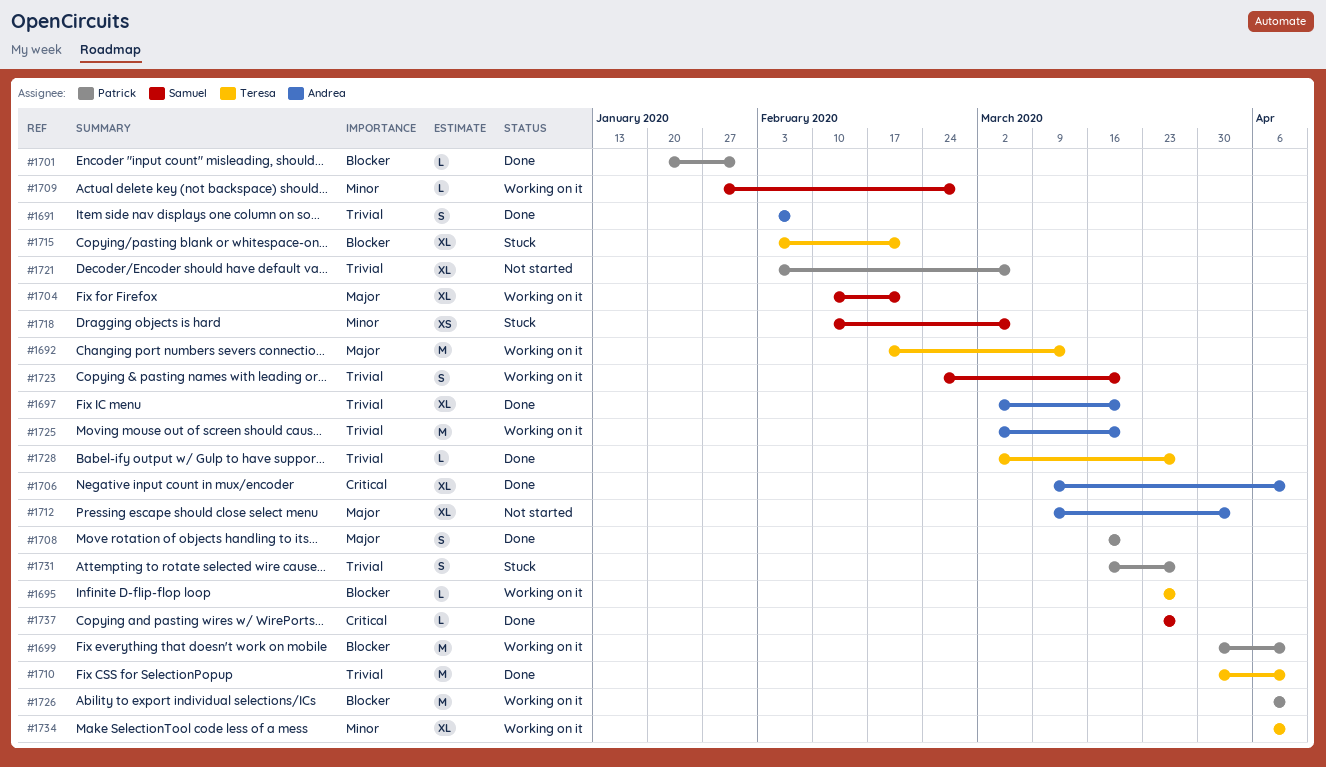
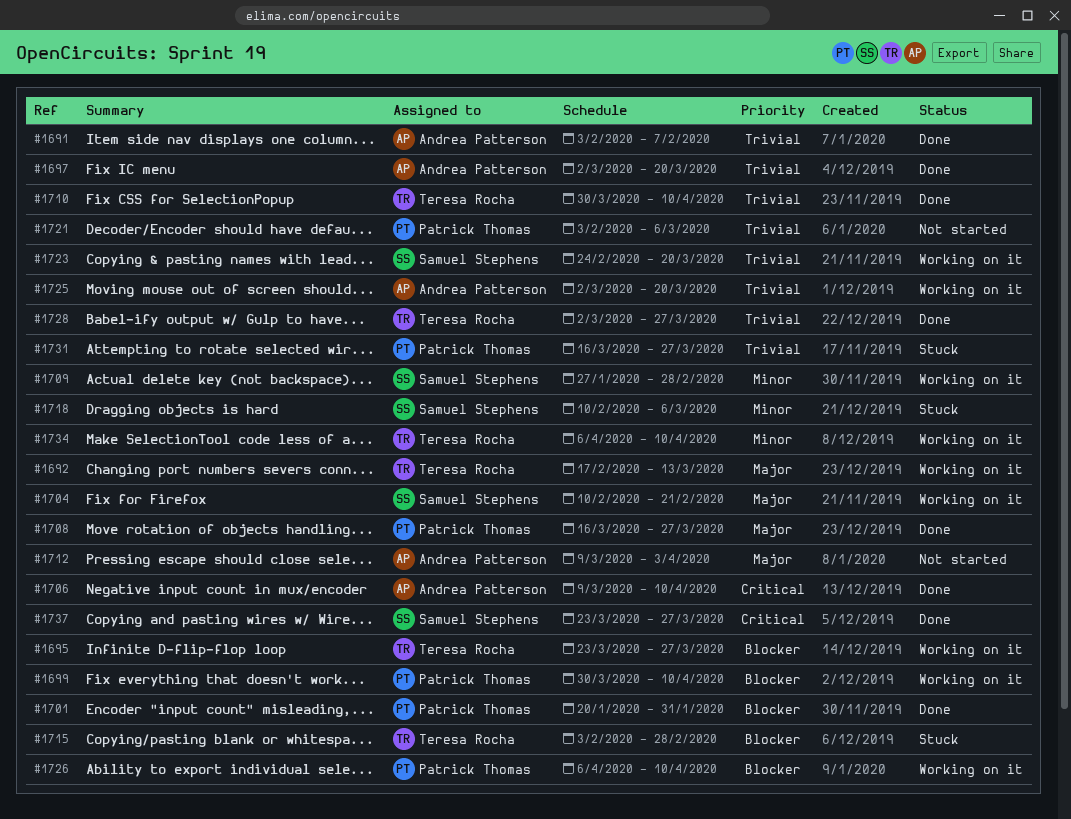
#1708, due: Mar 20 -> Mar 27
#1715, due: Feb 21 -> Feb 28

